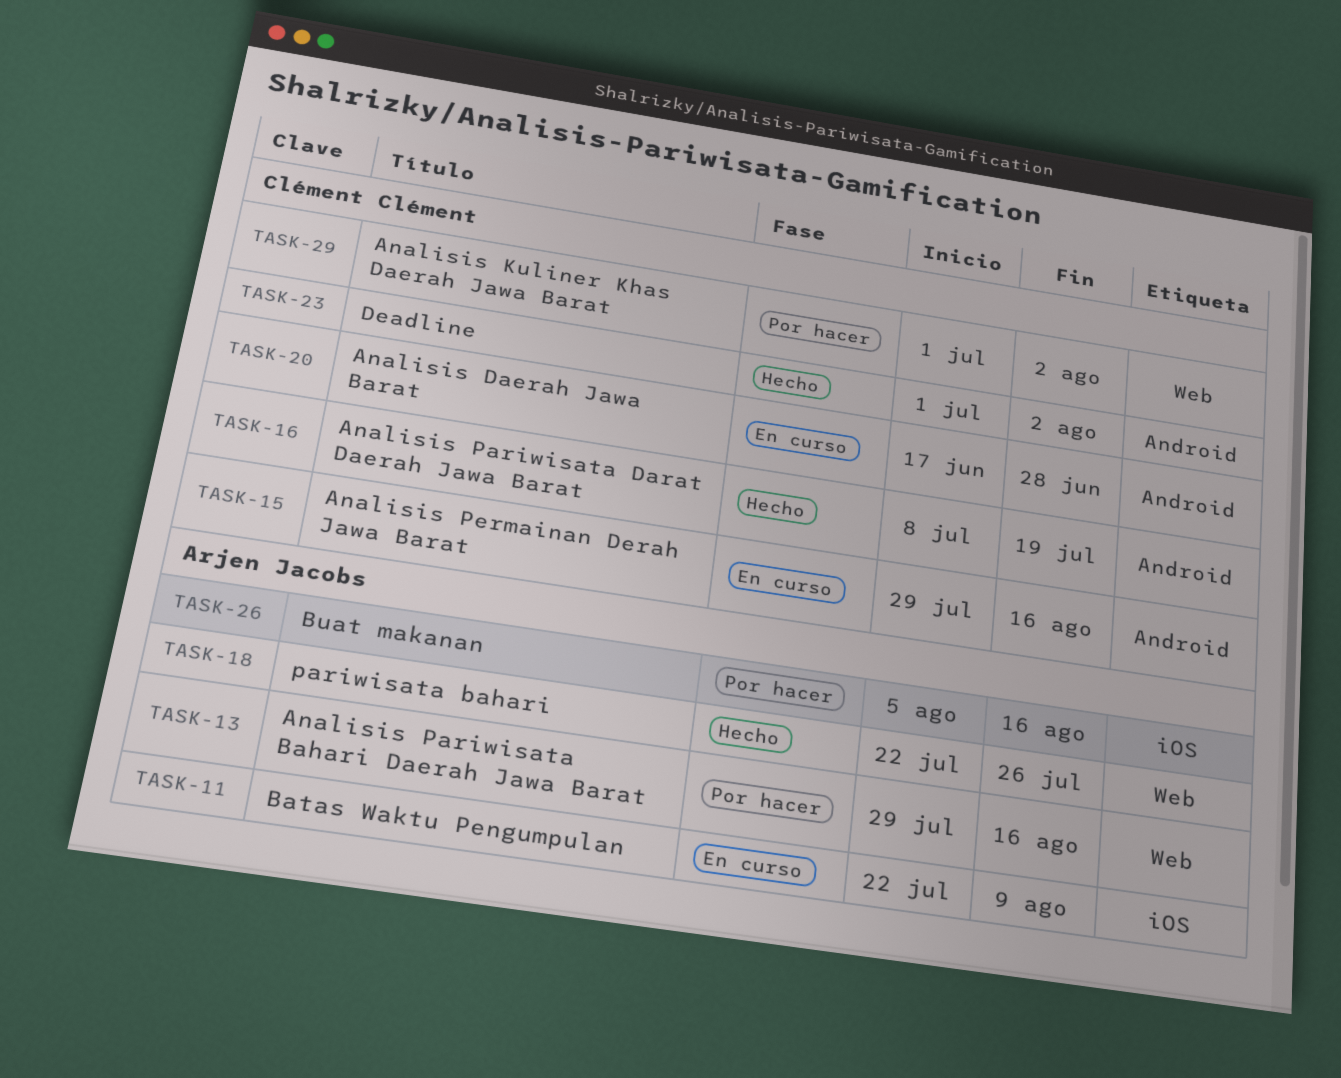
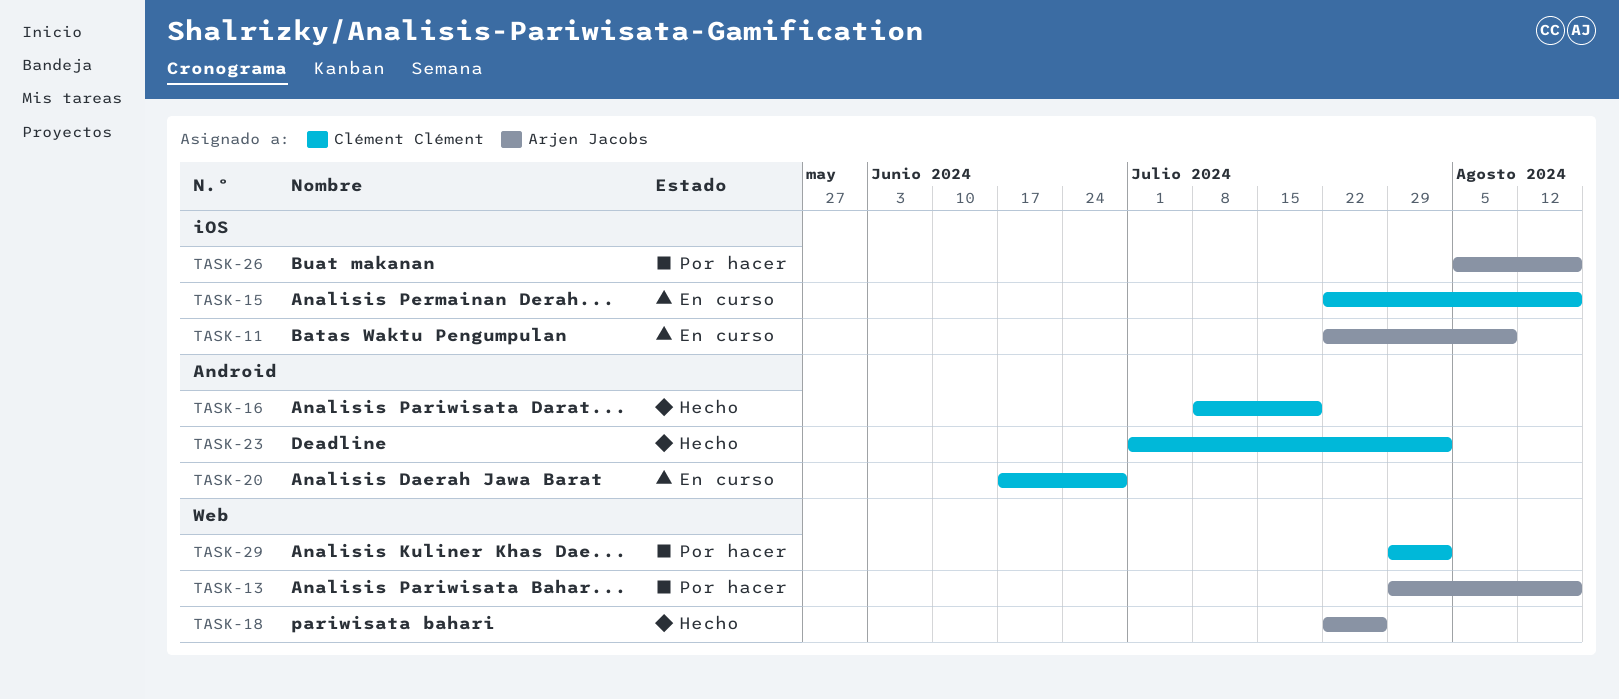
TASK-15, label: Android -> iOS
TASK-15, start: Jul 29 -> Jul 22
TASK-29, start: Jul 1 -> Jul 29

